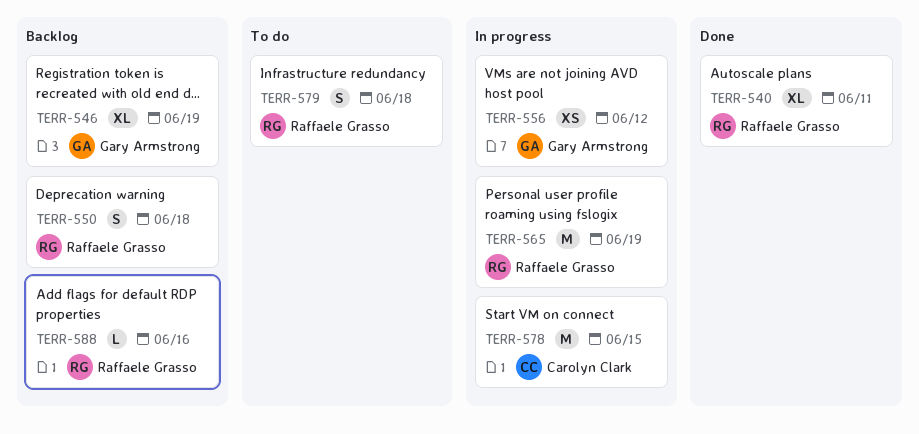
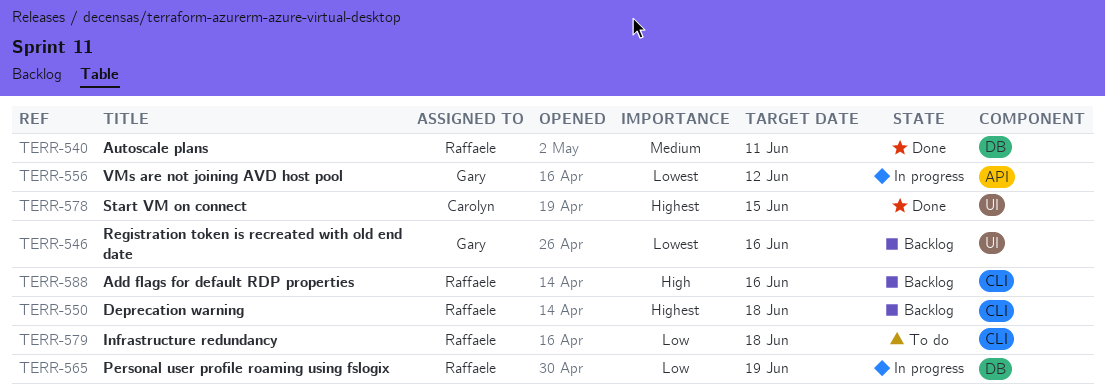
TERR-546, due: Jun 19 -> Jun 16
TERR-578, status: In progress -> Done

